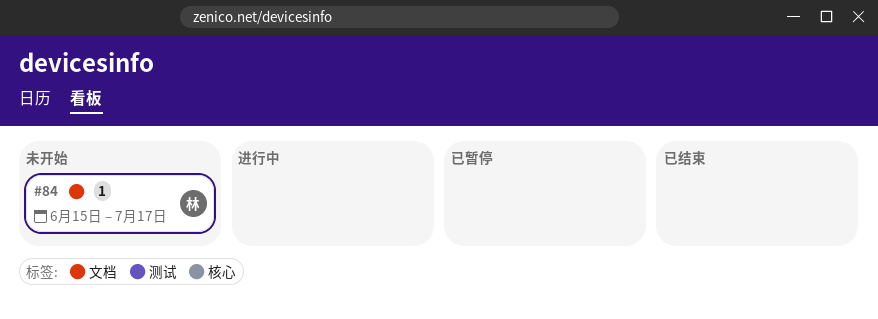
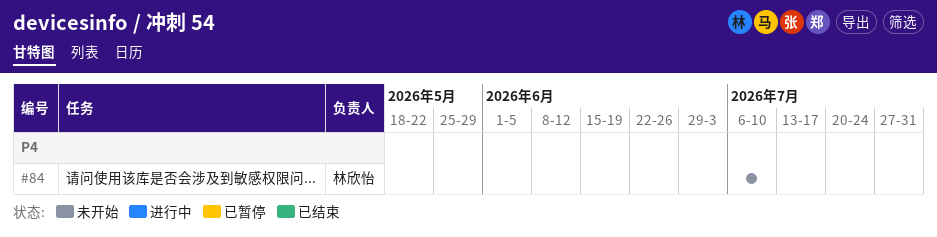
#84, start: Jun 15 -> Jul 6
#84, due: Jul 17 -> Jul 10

